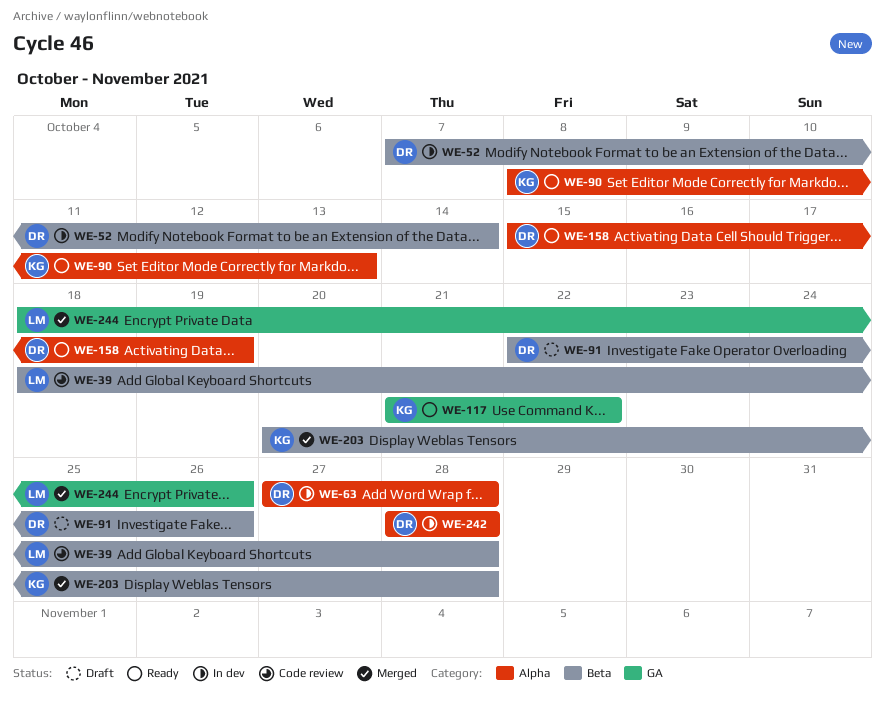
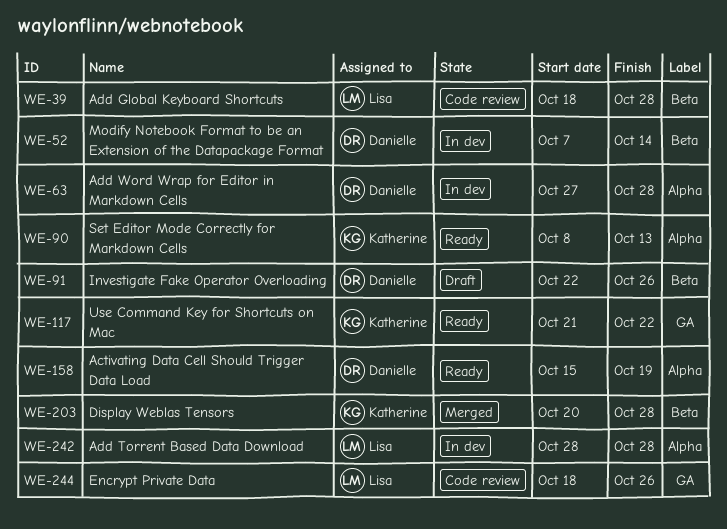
WE-242, owner: Danielle -> Lisa
WE-244, status: Merged -> Code review

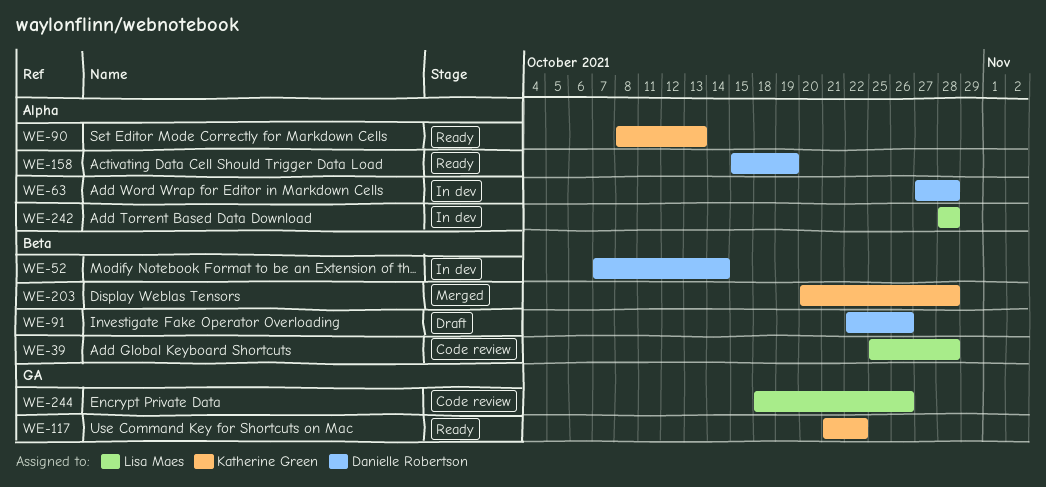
WE-39, start: Oct 18 -> Oct 25

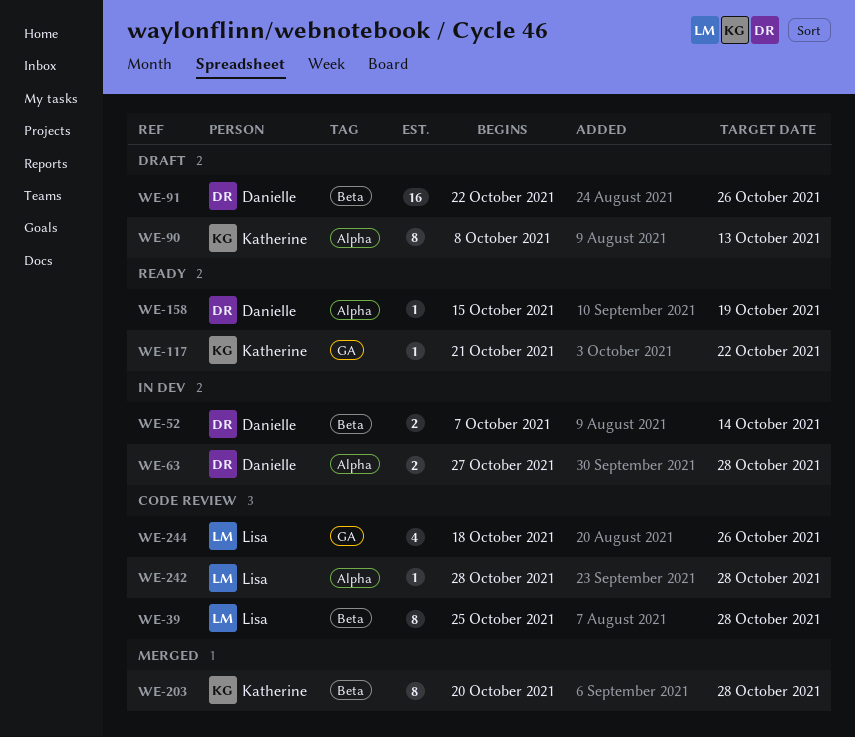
WE-90, status: Ready -> Draft
WE-242, status: In dev -> Code review

